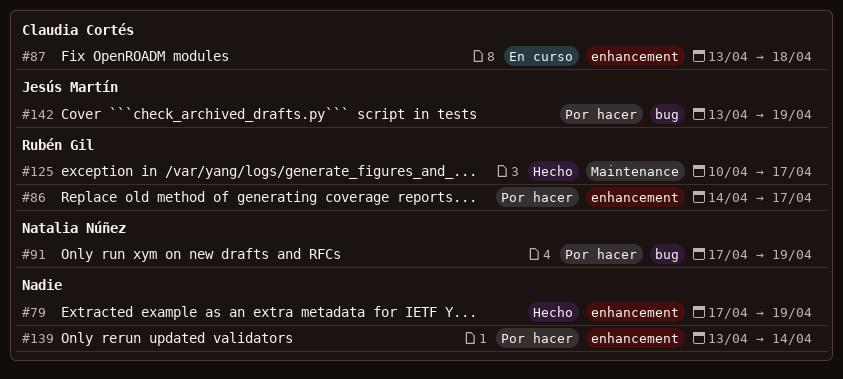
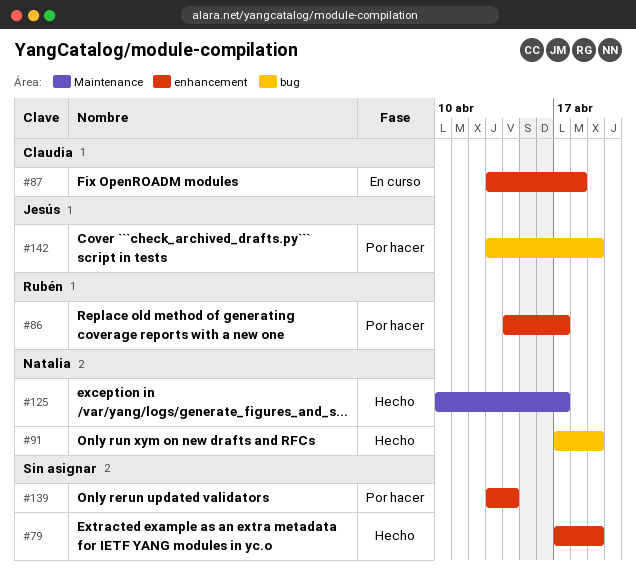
#91, status: Por hacer -> Hecho
#125, owner: Rubén Gil -> Natalia Núñez

